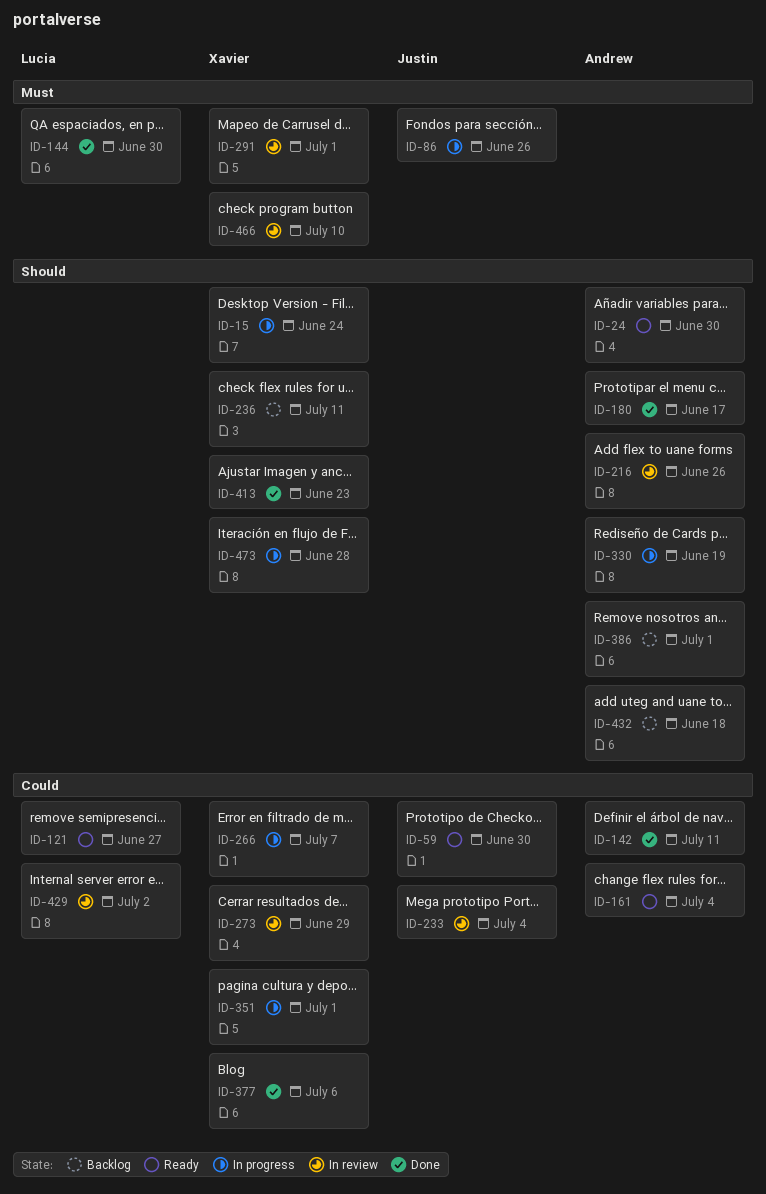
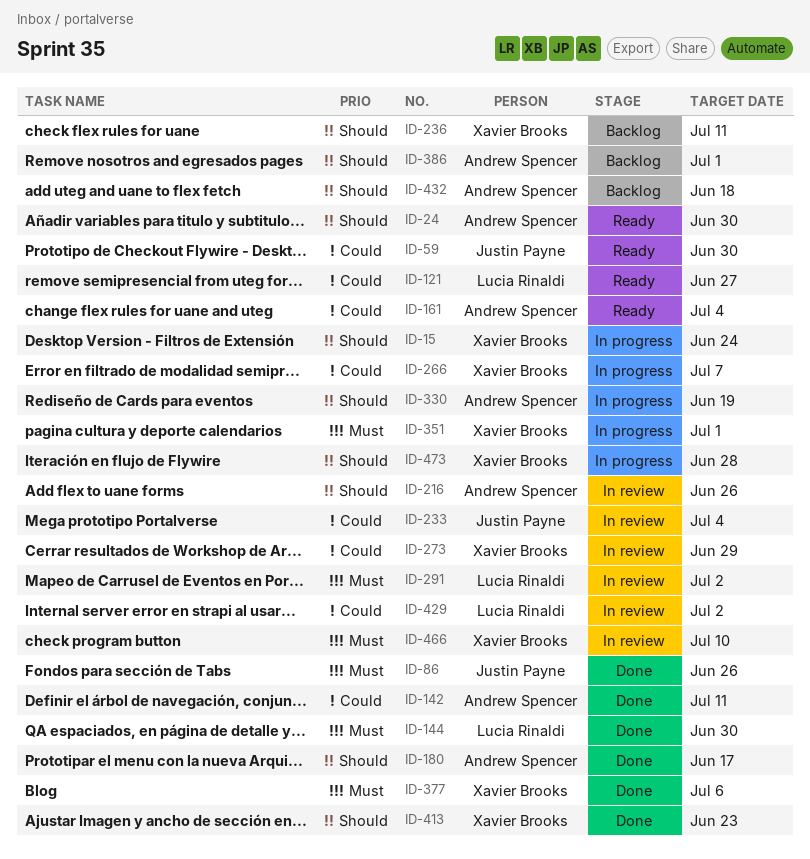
ID-86, status: In progress -> Done
ID-291, owner: Xavier Brooks -> Lucia Rinaldi
ID-291, due: Jul 1 -> Jul 2
ID-351, priority: Could -> Must
ID-377, priority: Could -> Must

